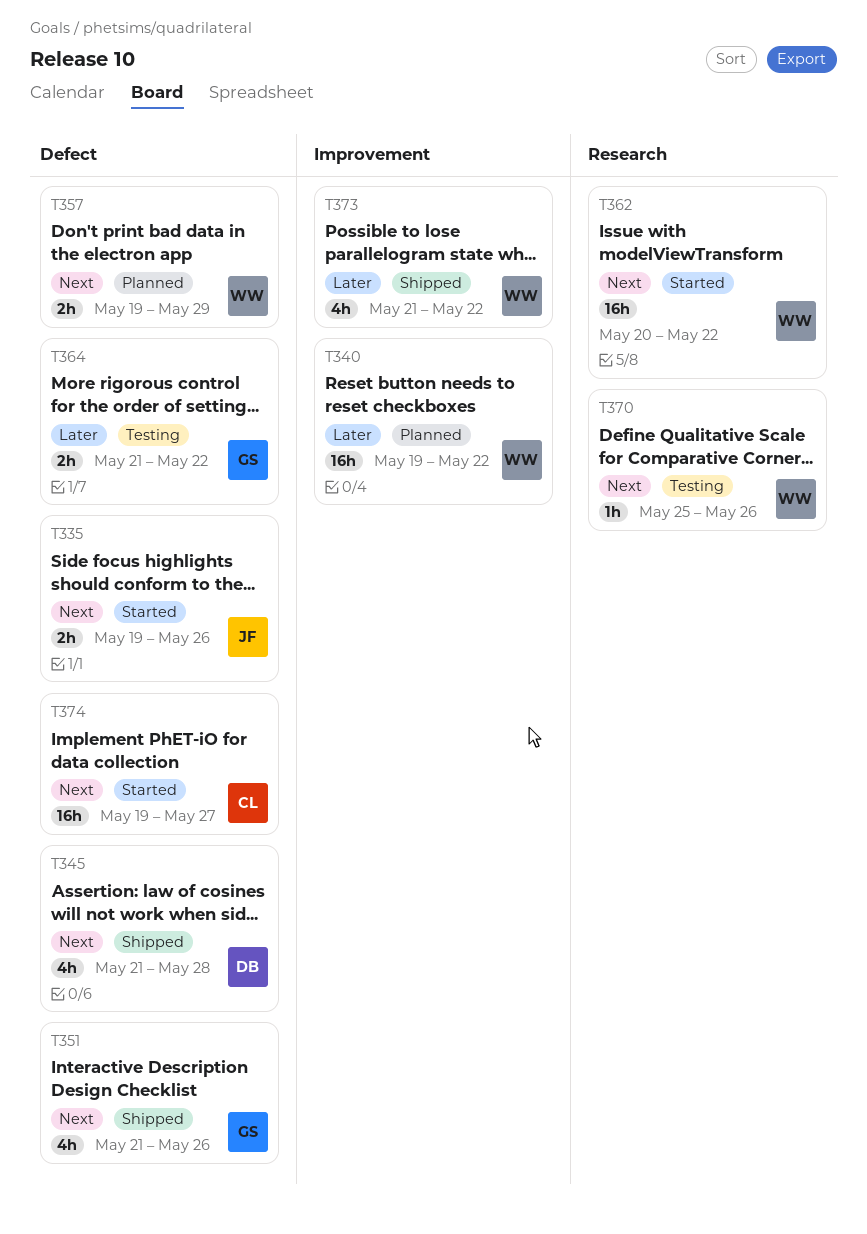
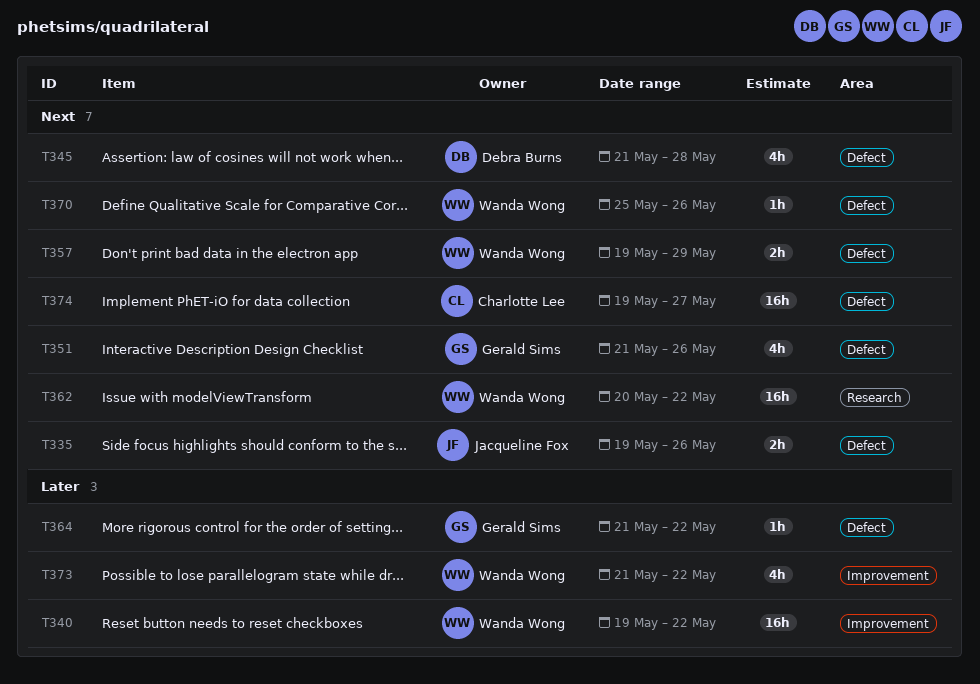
T364, estimate: 2h -> 1h
T370, label: Research -> Defect

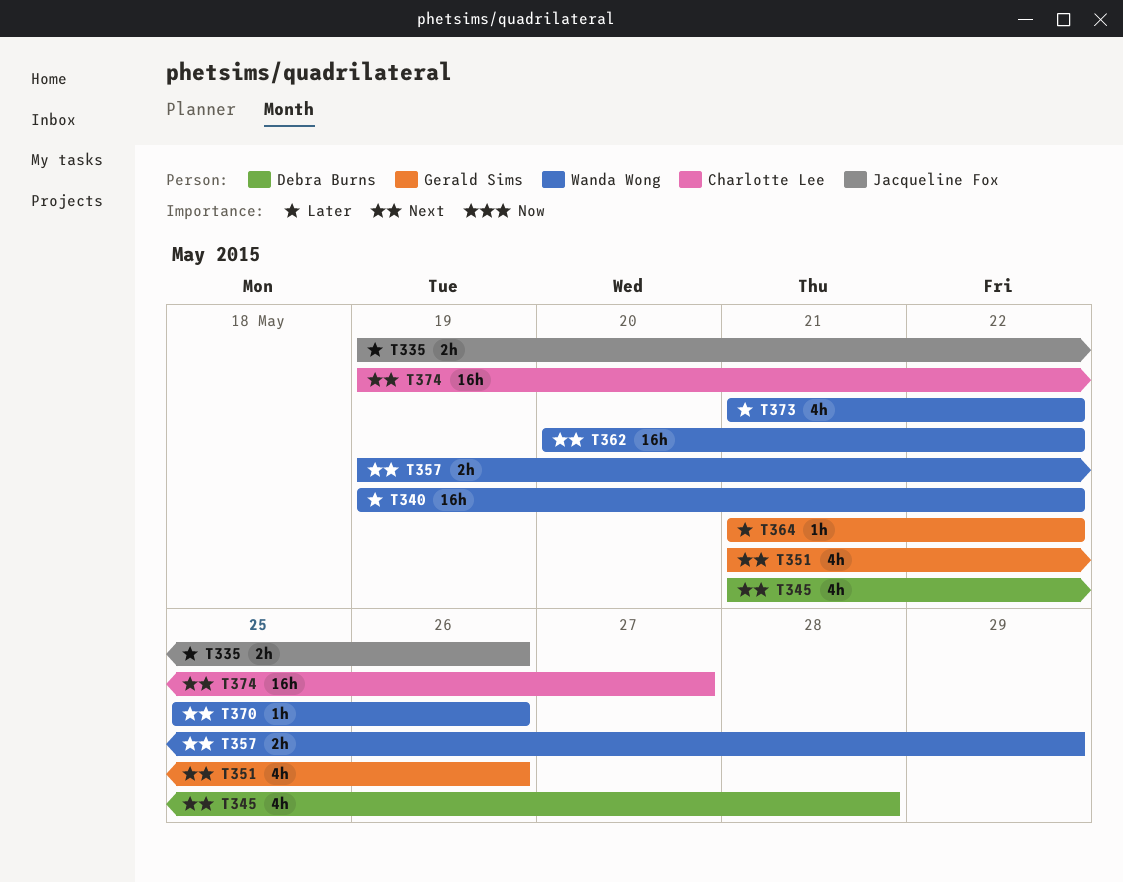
T335, priority: Next -> Later

